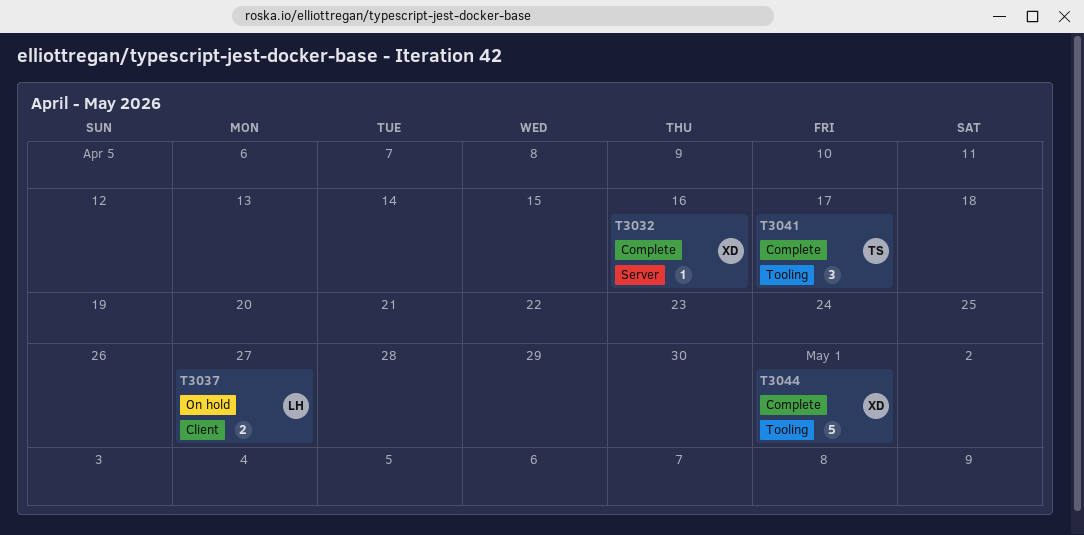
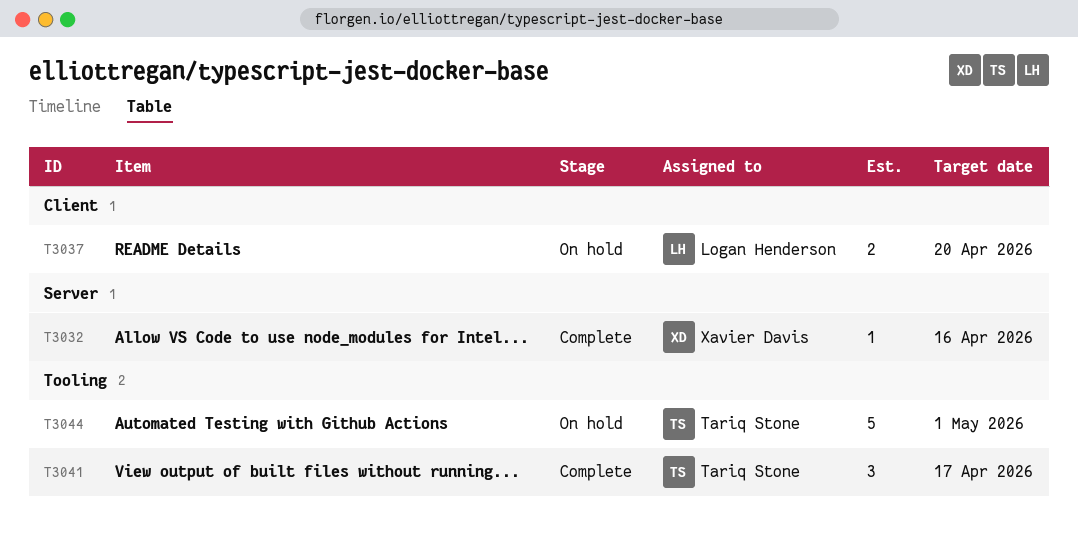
T3037, due: Apr 27 -> Apr 20
T3044, status: Complete -> On hold
T3044, owner: Xavier Davis -> Tariq Stone

